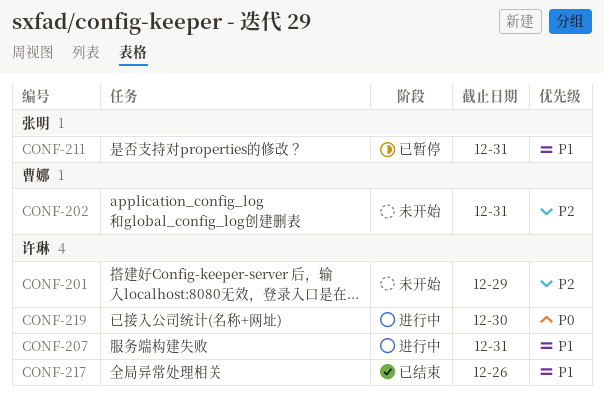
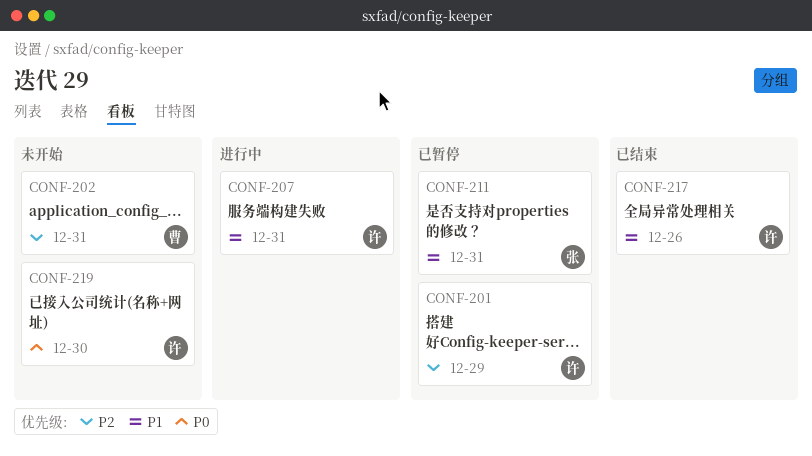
CONF-201, status: 未开始 -> 已暂停
CONF-219, status: 进行中 -> 未开始

